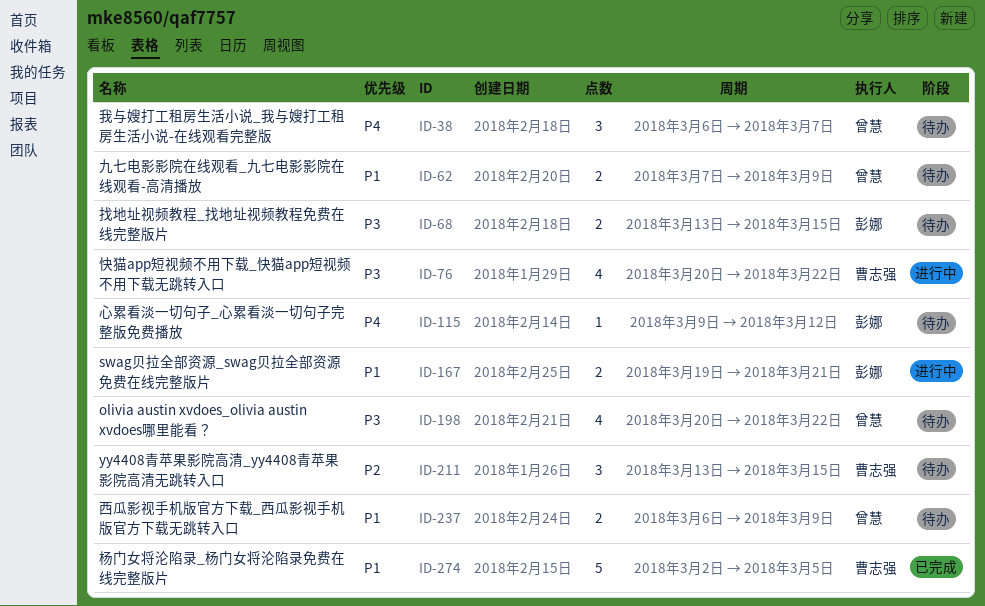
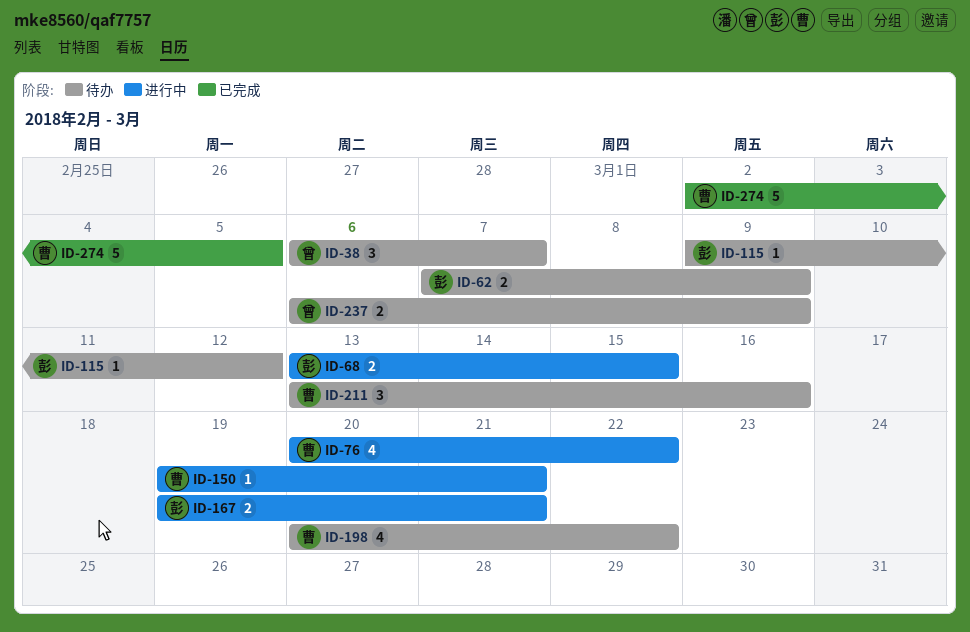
ID-62, owner: 曾慧 -> 彭娜
ID-68, status: 待办 -> 进行中
ID-150: none -> present
ID-198, owner: 曾慧 -> 曹志强
ID-211, due: Mar 15 -> Mar 16

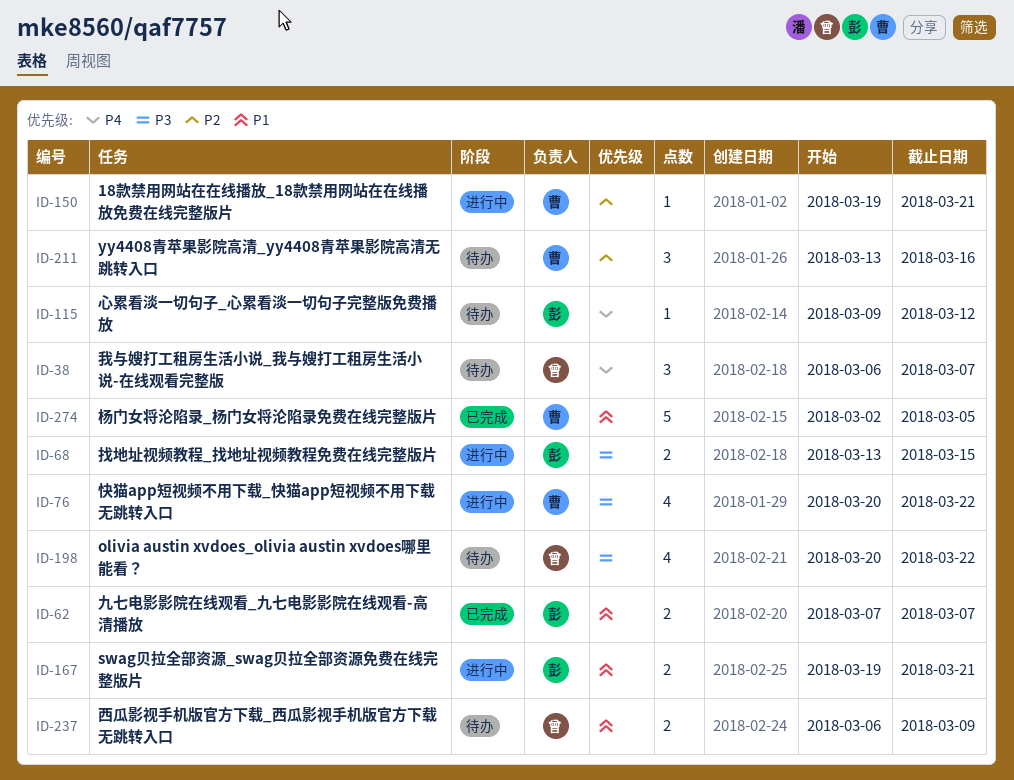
ID-62, status: 待办 -> 已完成
ID-62, due: Mar 9 -> Mar 7
ID-198, owner: 曹 -> 曾

